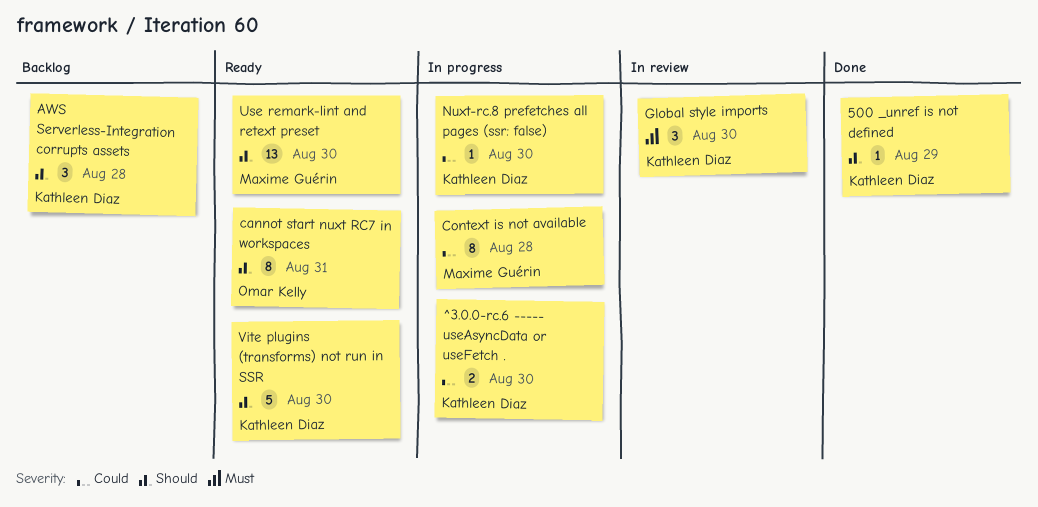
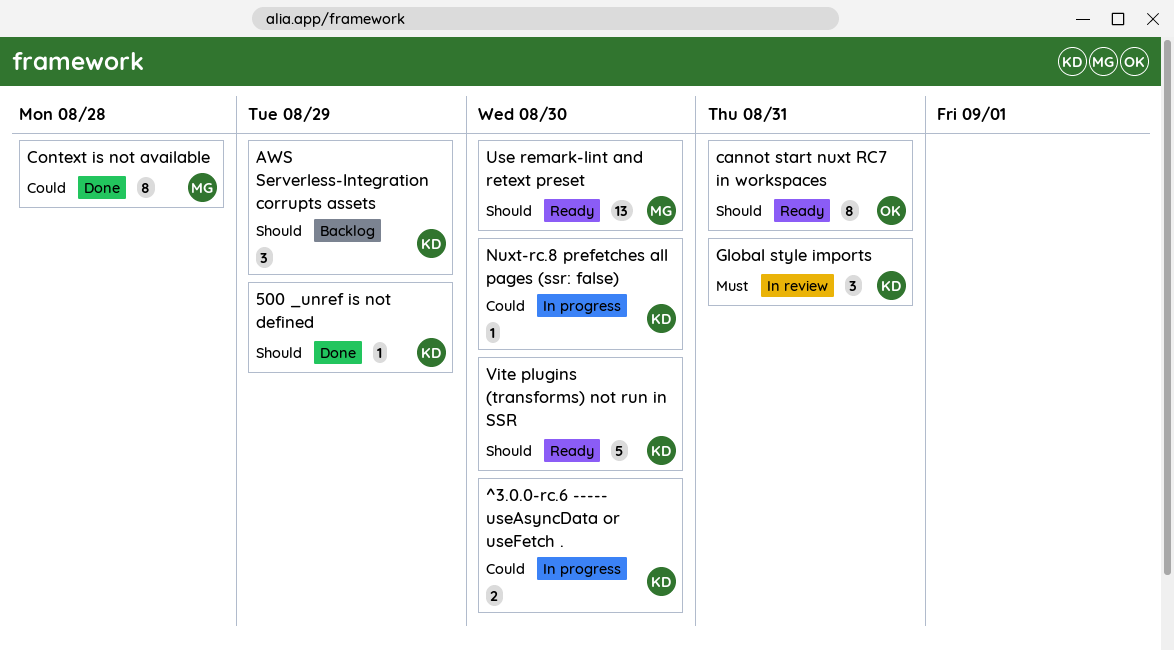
AWS Serverless-Integration corrupts assets, due: Aug 28 -> Aug 29
Context is not available, status: In progress -> Done
Global style imports, due: Aug 30 -> Aug 31

